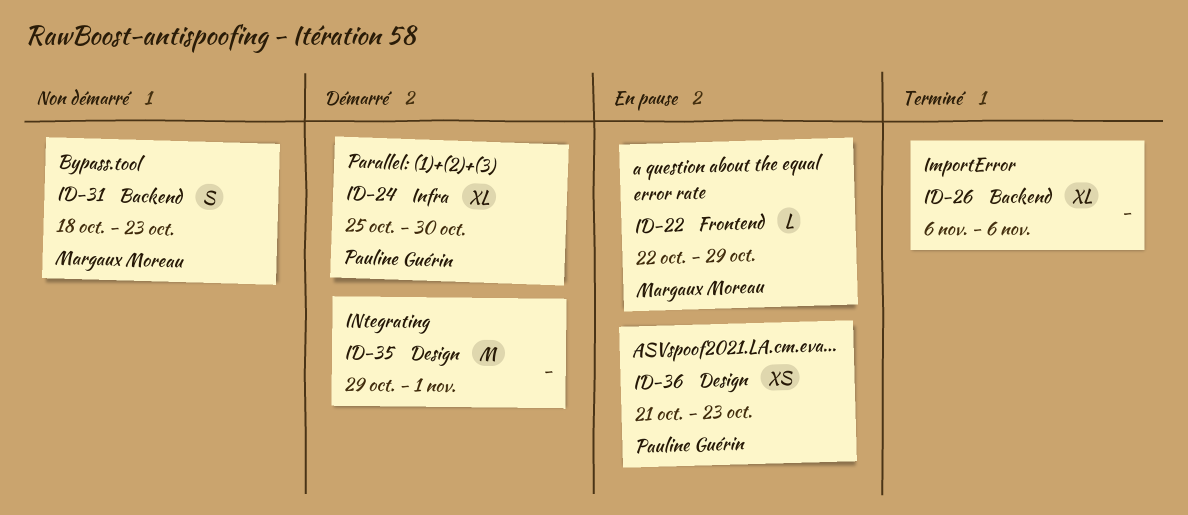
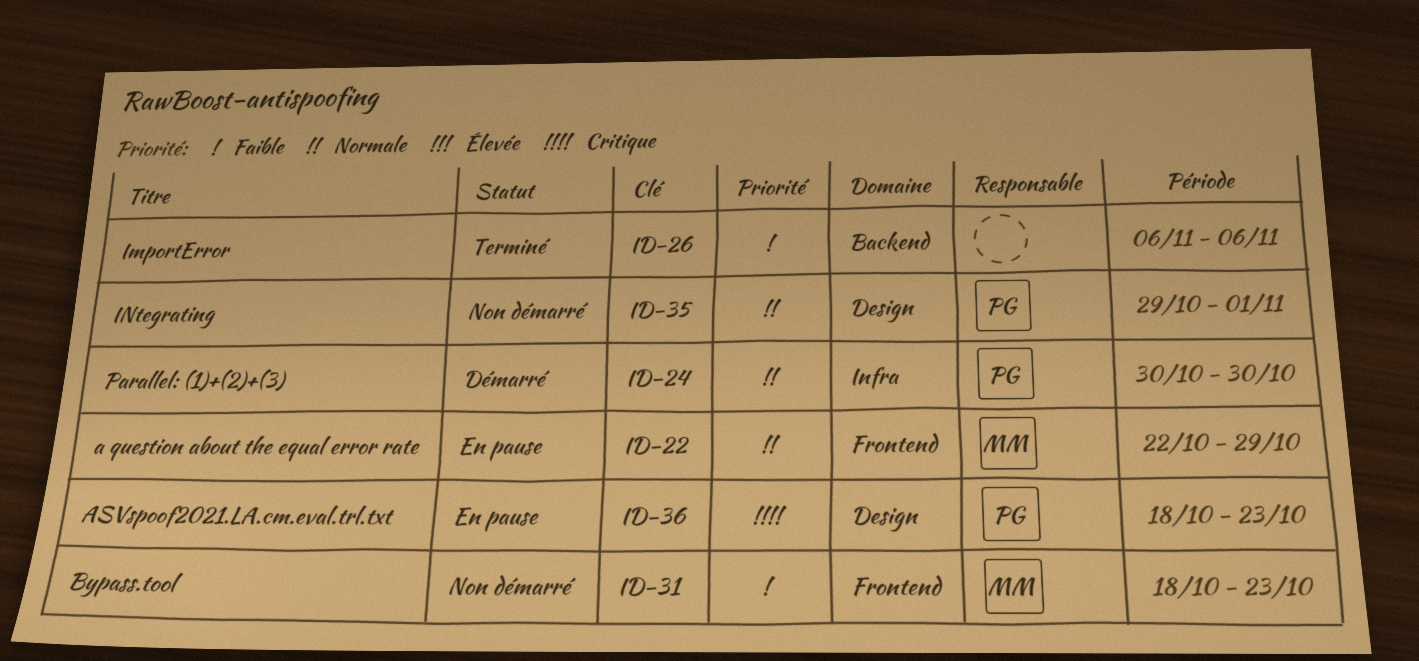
ID-24, start: Oct 25 -> Oct 30
ID-31, label: Backend -> Frontend
ID-35, status: Démarré -> Non démarré
ID-35, owner: none -> Pauline Guérin
ID-36, start: Oct 21 -> Oct 18

